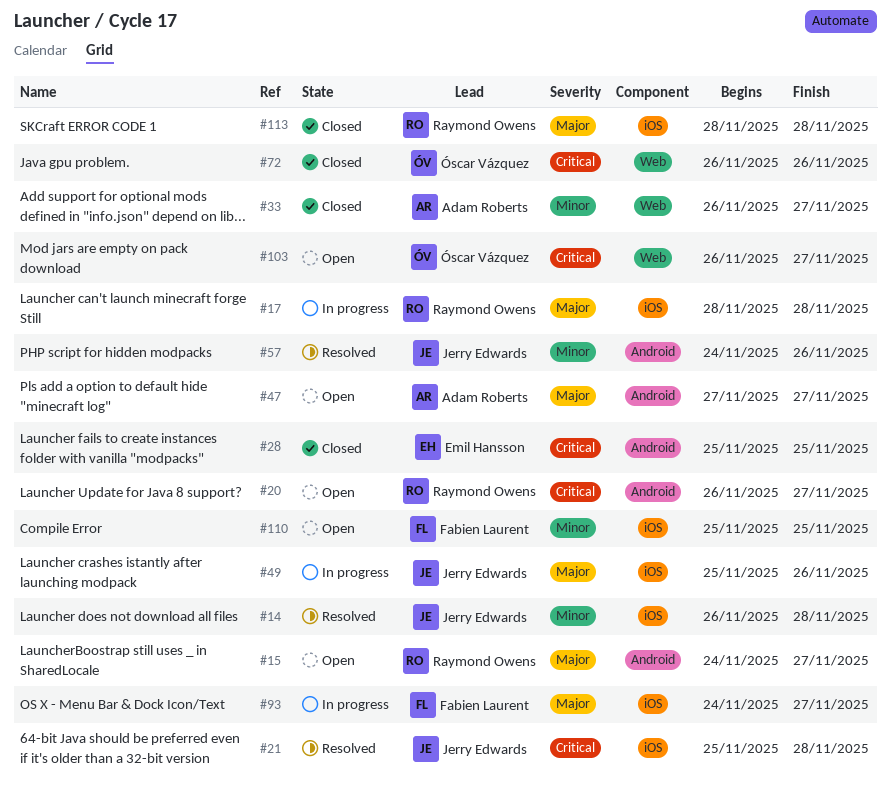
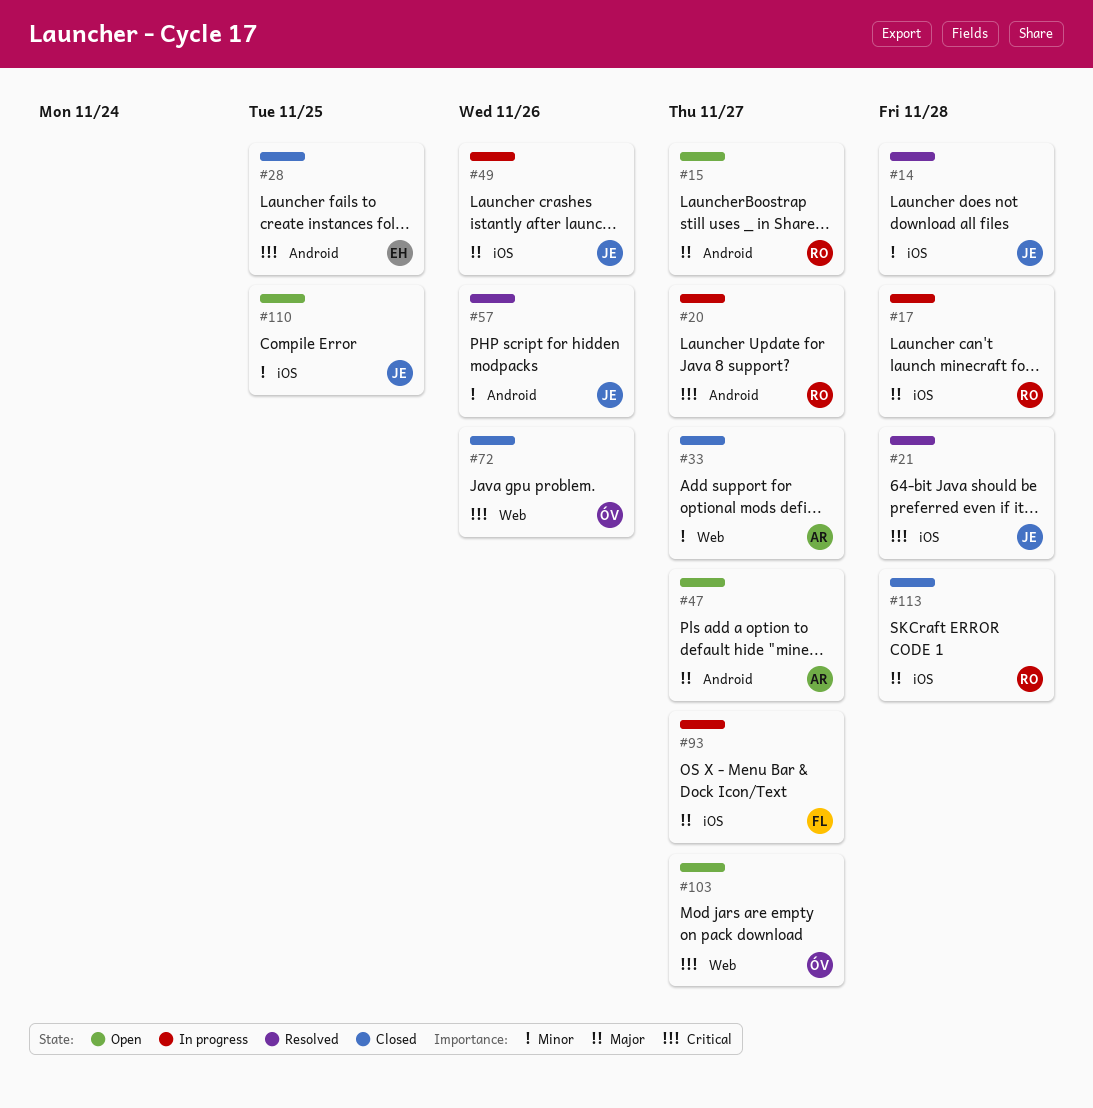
#20, status: Open -> In progress
#110, owner: Fabien Laurent -> Jerry Edwards

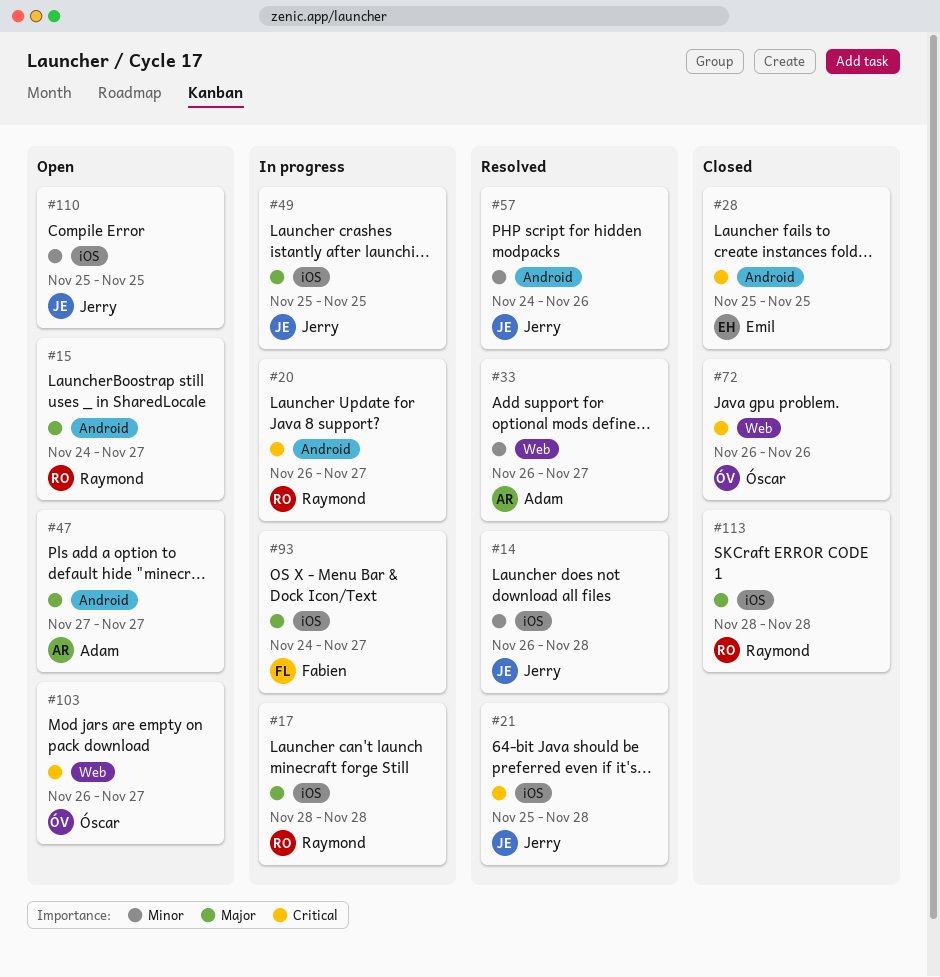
#33, status: Closed -> Resolved
#49, due: Nov 26 -> Nov 25

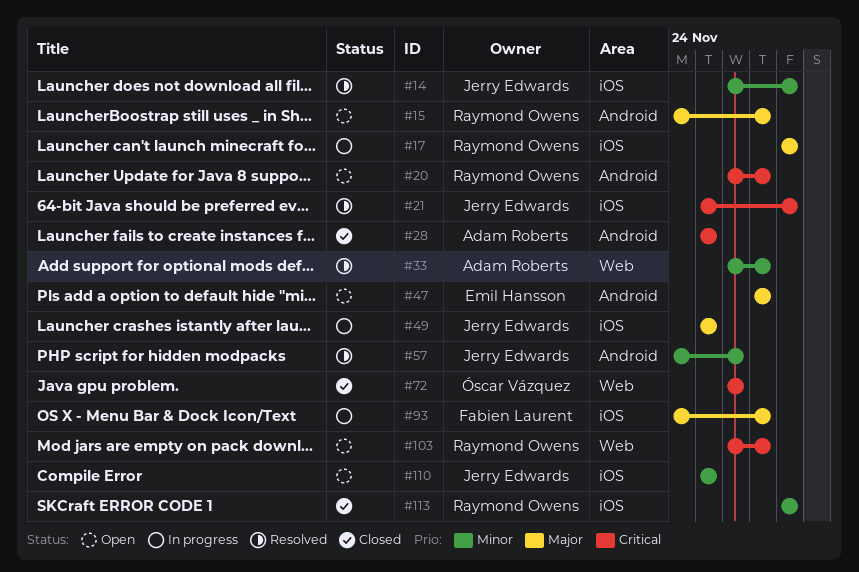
#20, status: In progress -> Open
#28, owner: Emil Hansson -> Adam Roberts
#47, owner: Adam Roberts -> Emil Hansson
#103, owner: Óscar Vázquez -> Raymond Owens
#113, priority: Major -> Minor

